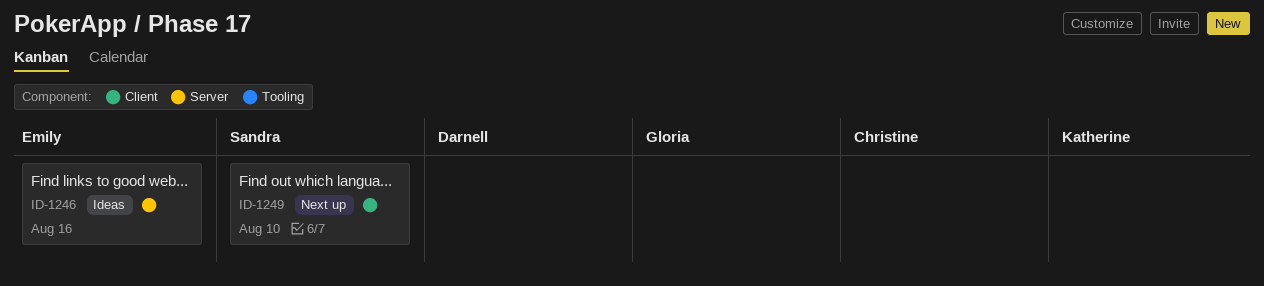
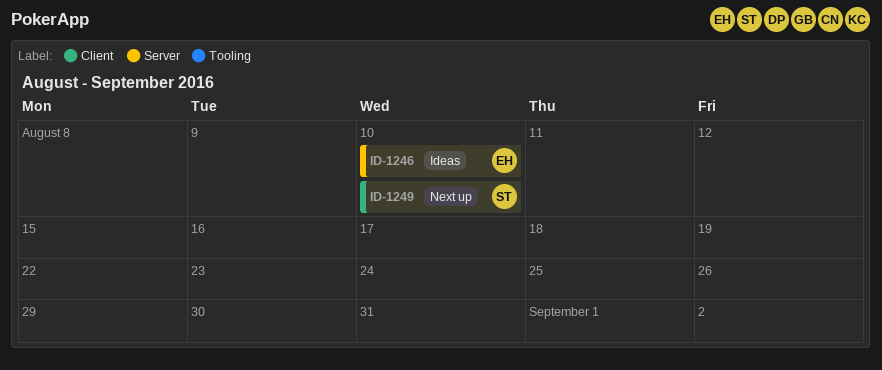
ID-1246, due: Aug 16 -> Aug 10

